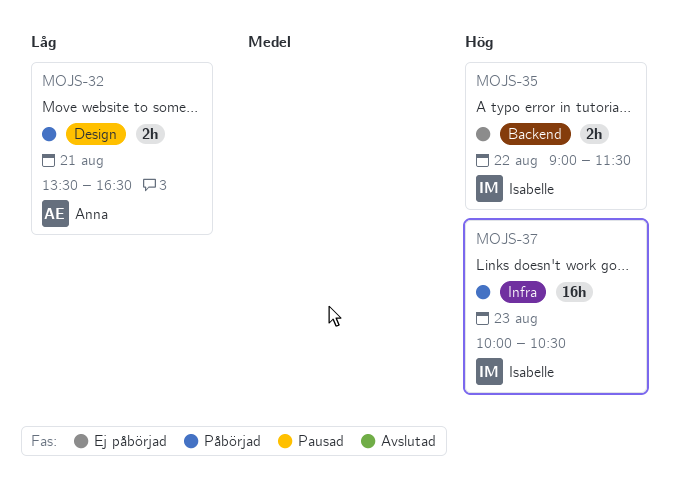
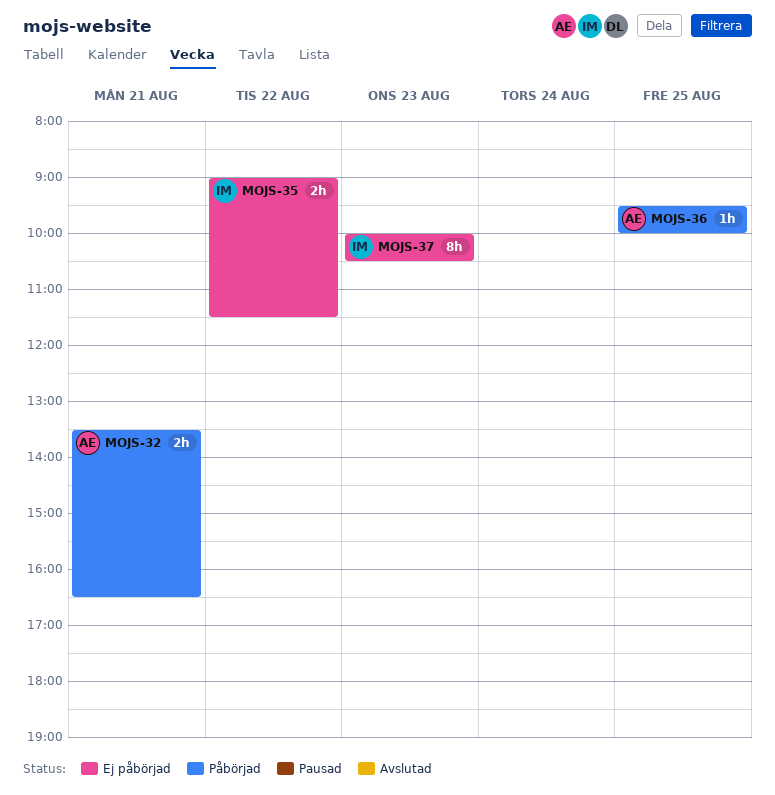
MOJS-36: none -> present
MOJS-37, status: Påbörjad -> Ej påbörjad
MOJS-37, estimate: 16h -> 8h

